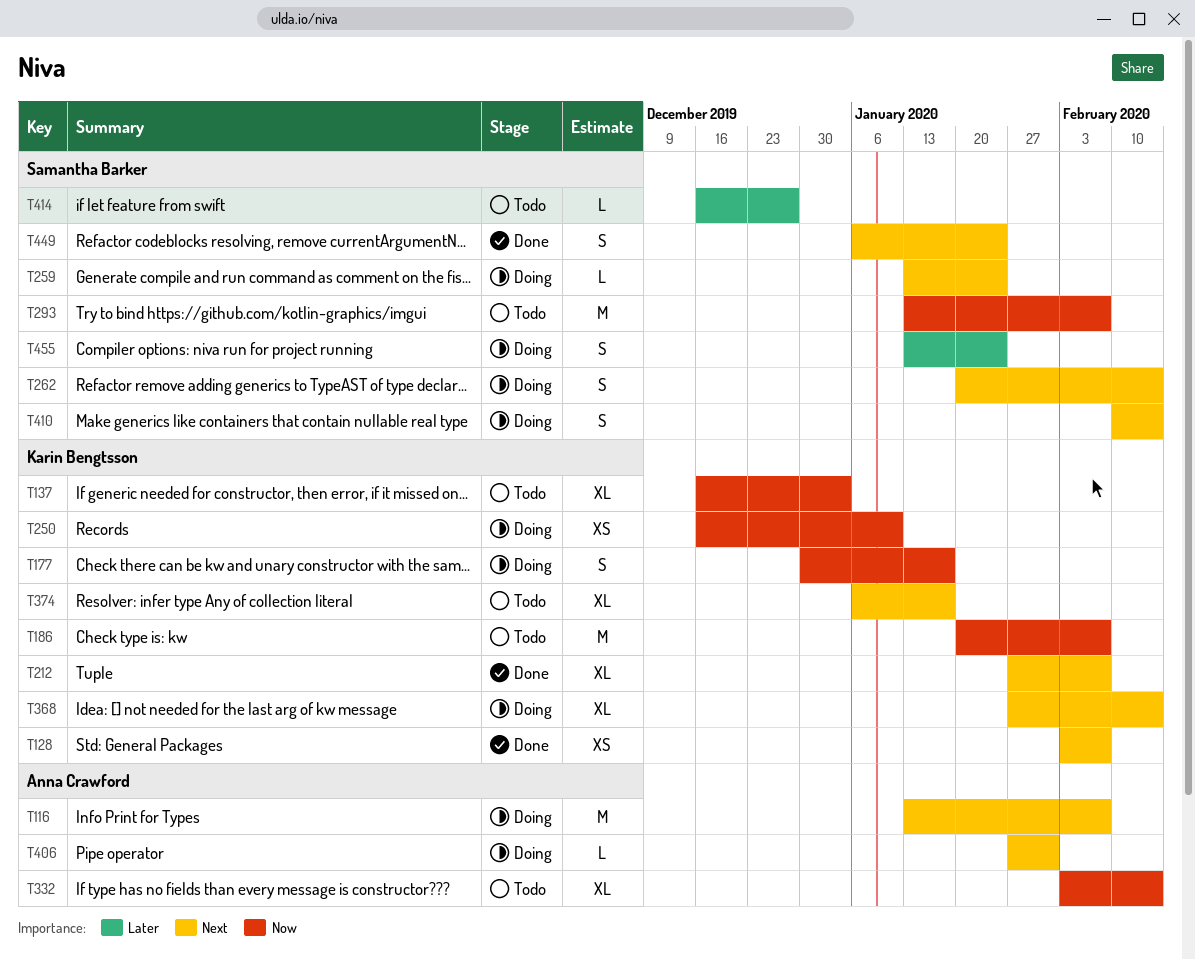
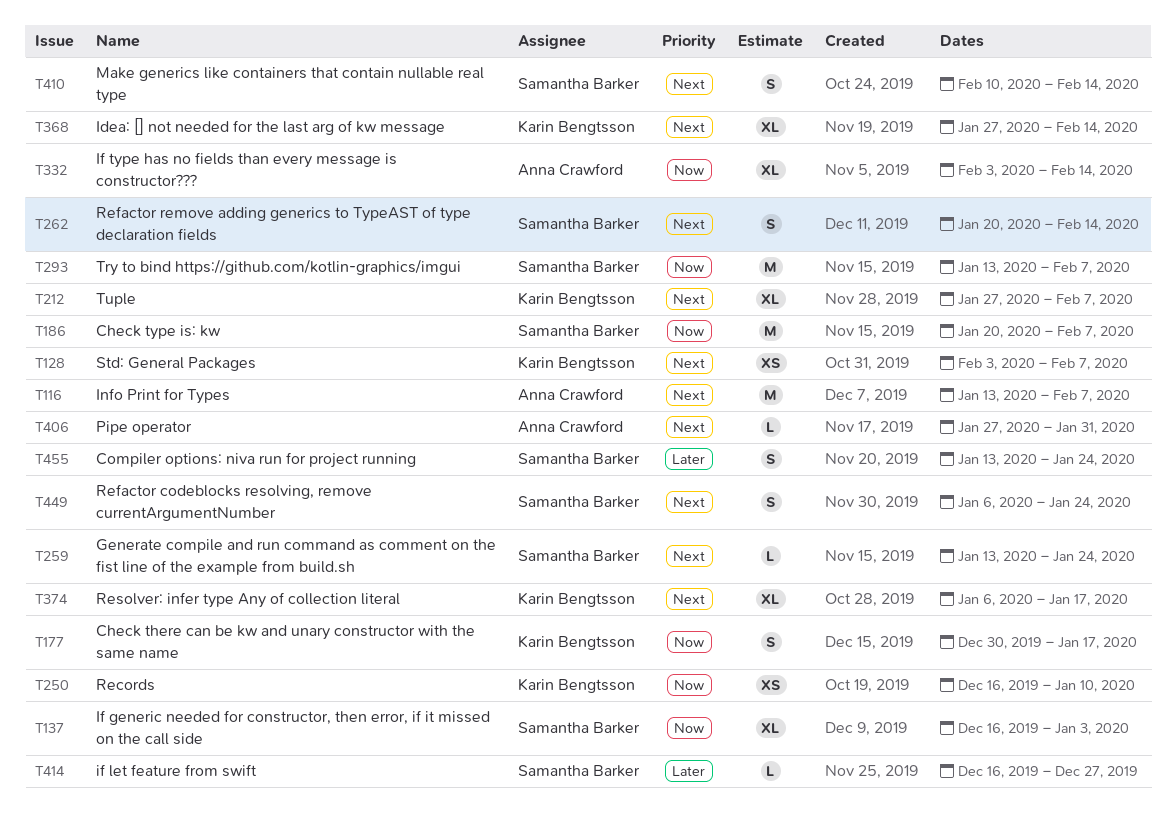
T137, owner: Karin Bengtsson -> Samantha Barker
T186, owner: Karin Bengtsson -> Samantha Barker

